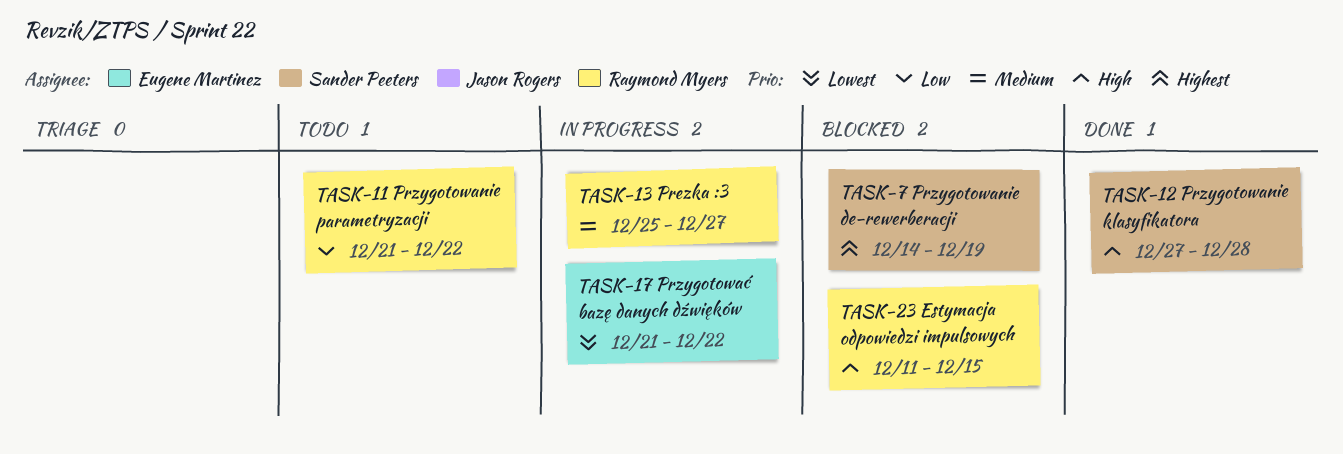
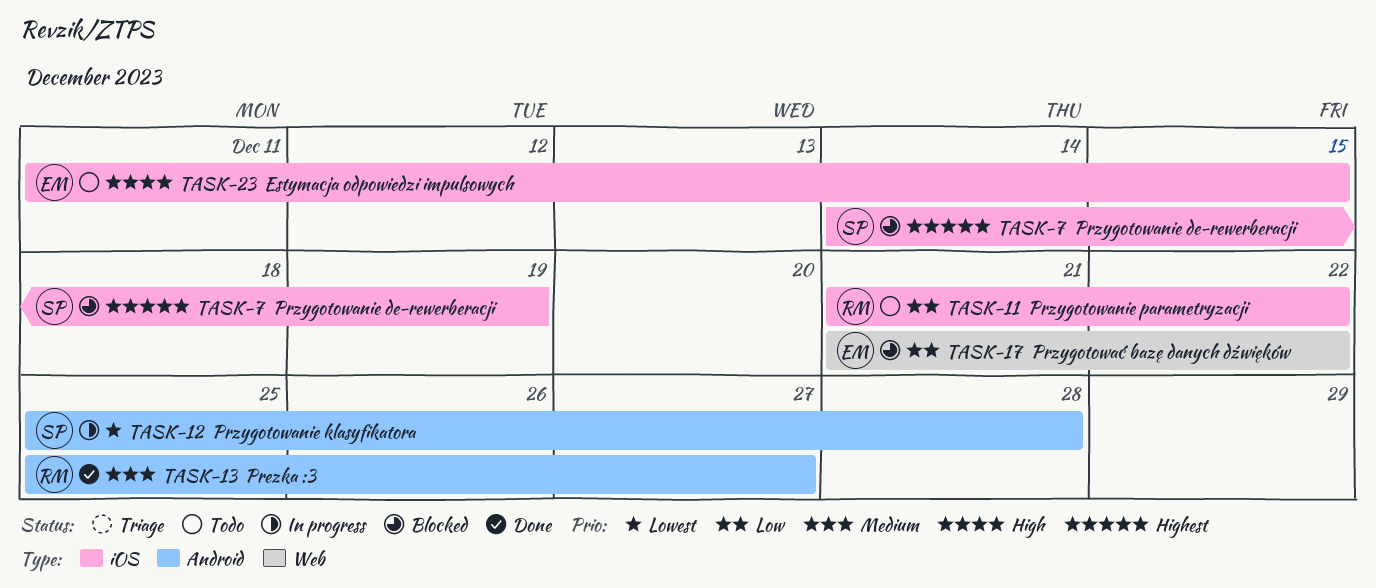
TASK-12, status: Done -> In progress
TASK-12, priority: High -> Lowest
TASK-12, start: Dec 27 -> Dec 25
TASK-13, status: In progress -> Done
TASK-17, status: In progress -> Blocked
TASK-17, priority: Lowest -> Low
TASK-23, status: Blocked -> Todo
TASK-23, owner: Raymond Myers -> Eugene Martinez

